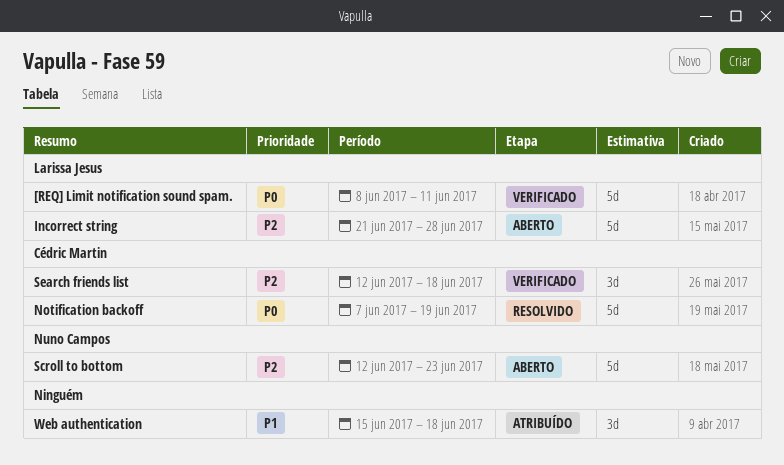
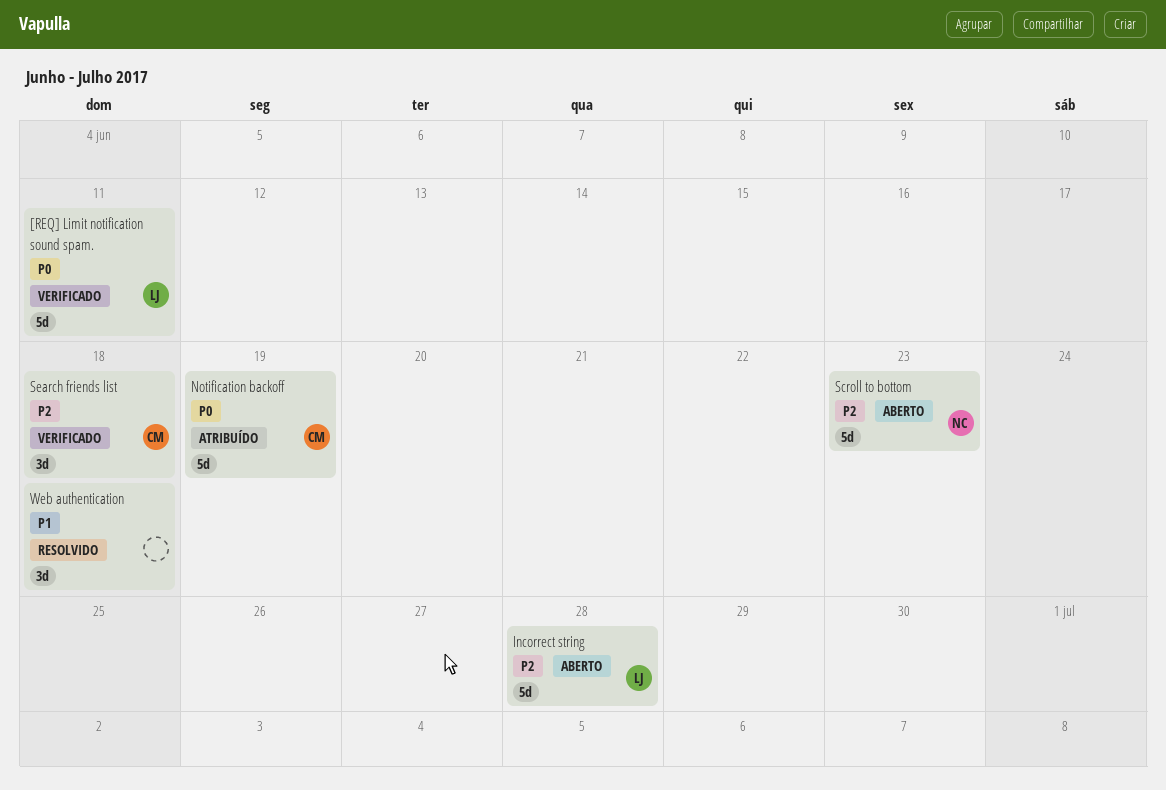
Notification backoff, status: Resolvido -> Atribuído
Web authentication, status: Atribuído -> Resolvido

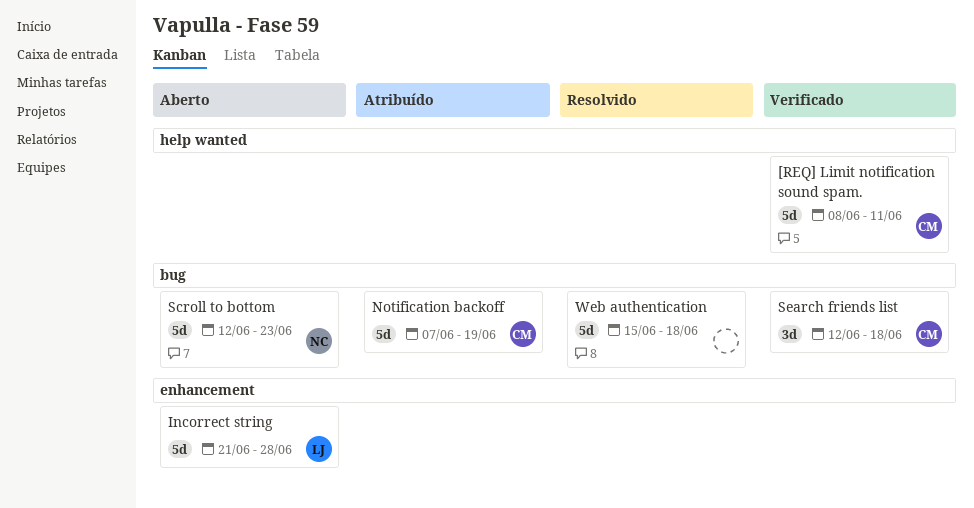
[REQ] Limit notification sound spam., owner: LJ -> CM
Web authentication, estimate: 3d -> 5d

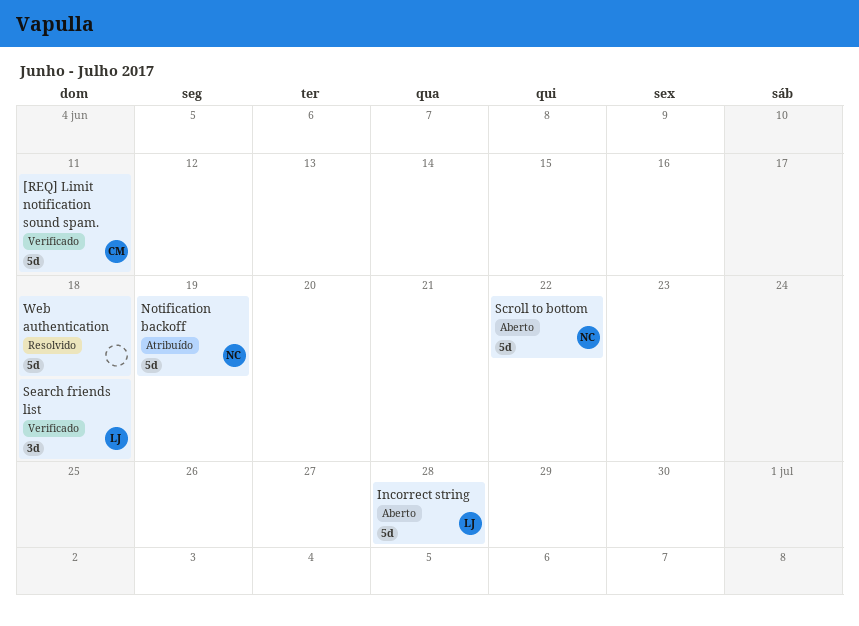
Notification backoff, owner: CM -> NC
Scroll to bottom, due: Jun 23 -> Jun 22
Search friends list, owner: CM -> LJ

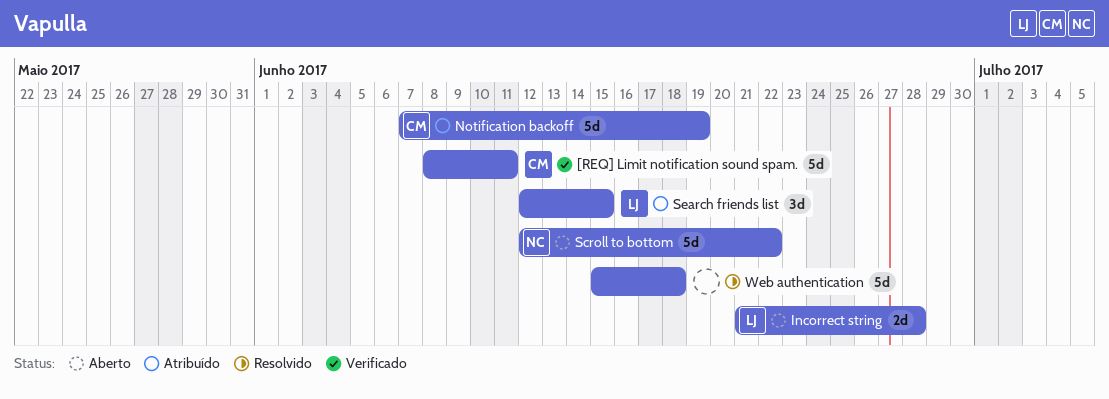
Incorrect string, estimate: 5d -> 2d
Notification backoff, owner: NC -> CM
Search friends list, status: Verificado -> Atribuído
Search friends list, due: Jun 18 -> Jun 15

